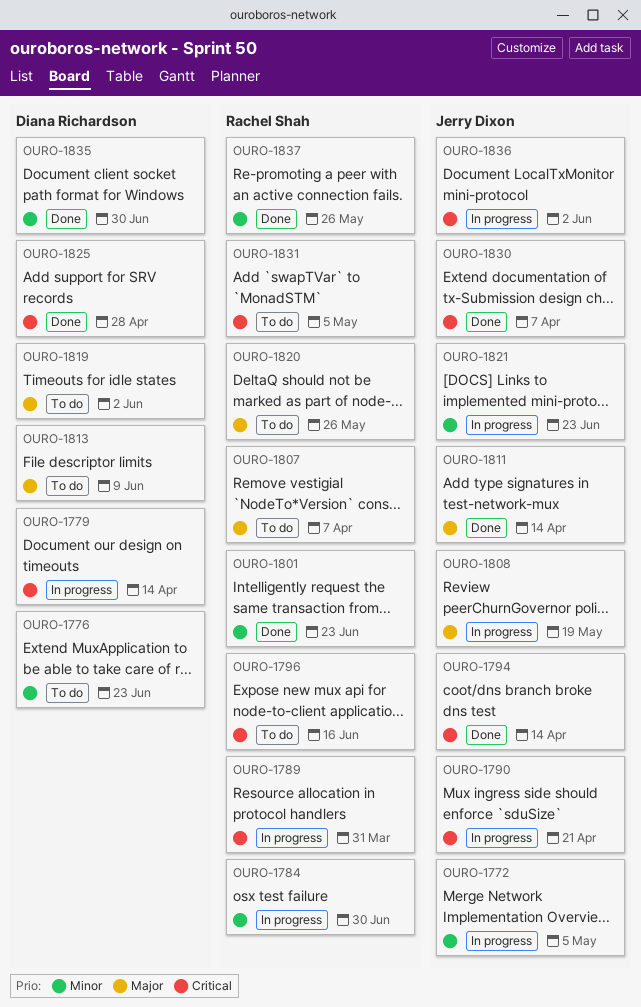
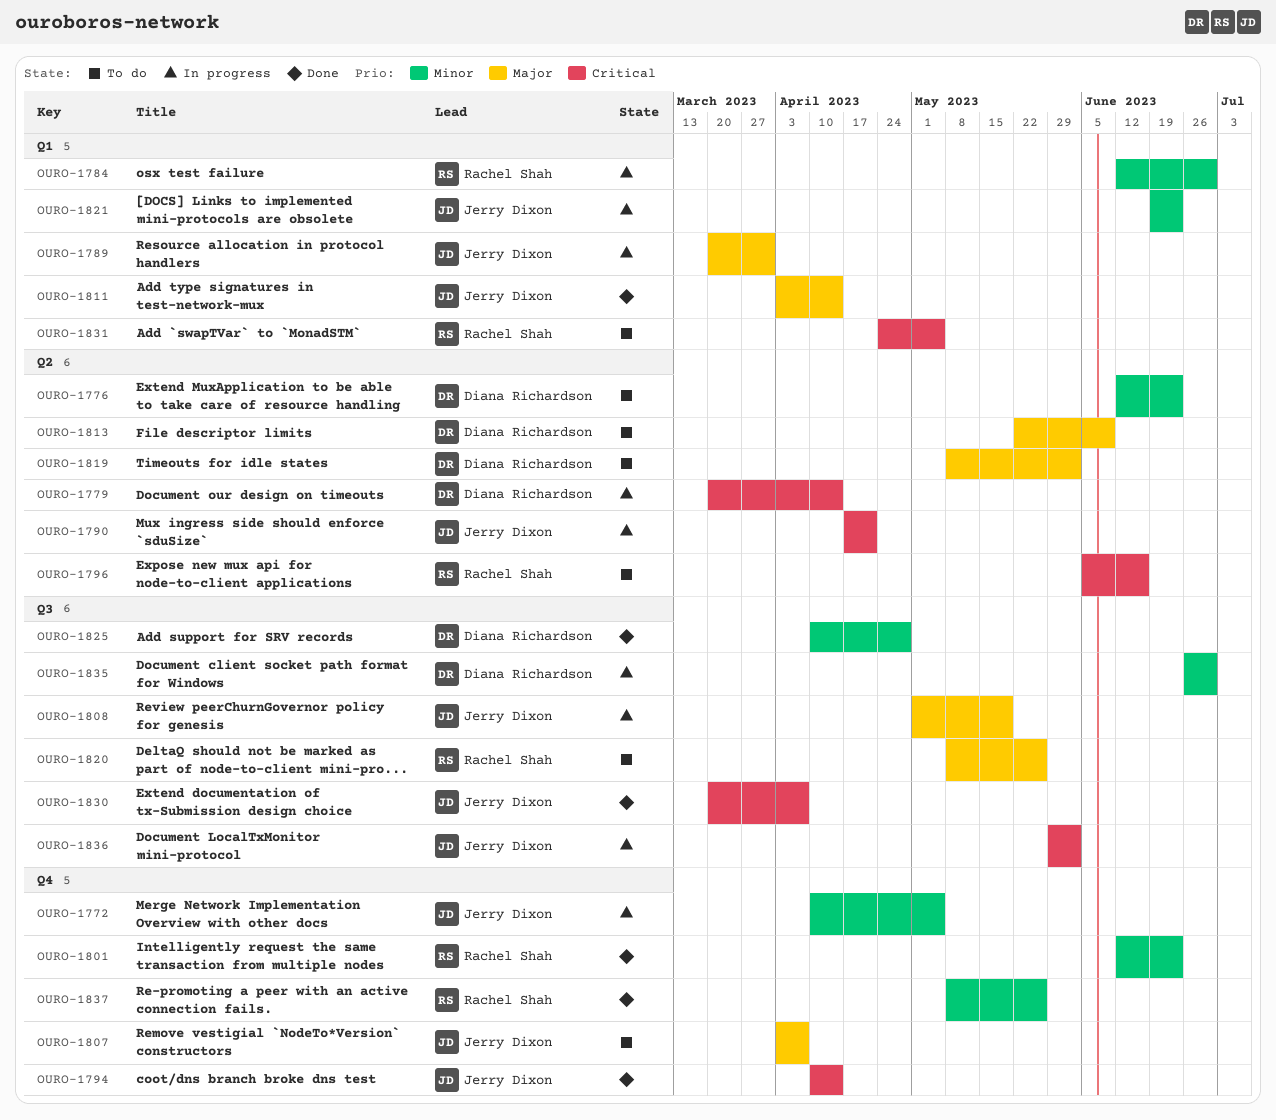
OURO-1789, owner: Rachel Shah -> Jerry Dixon
OURO-1789, priority: Critical -> Major
OURO-1807, owner: Rachel Shah -> Jerry Dixon
OURO-1825, priority: Critical -> Minor
OURO-1835, status: Done -> In progress

